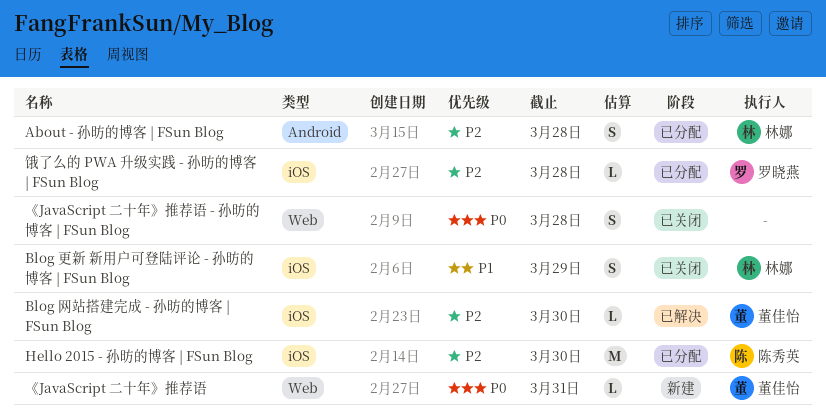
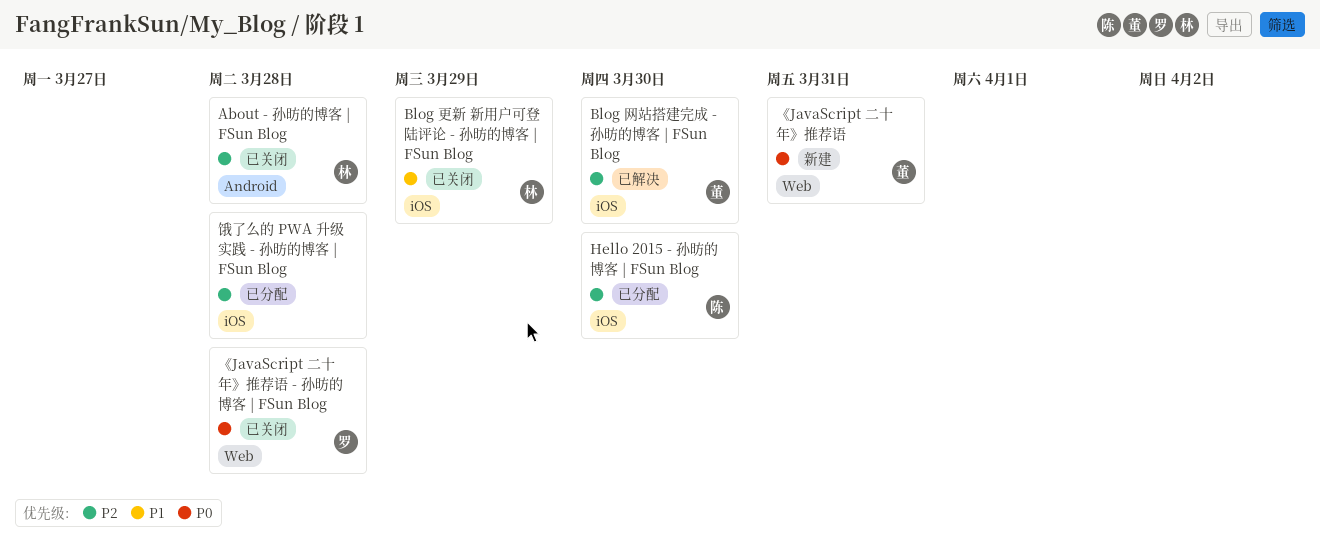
About - 孙昉的博客 | FSun Blog, status: 已分配 -> 已关闭
《JavaScript 二十年》推荐语 - 孙昉的博客 | FSun Blog, owner: none -> 罗晓燕
饿了么的 PWA 升级实践 - 孙昉的博客 | FSun Blog, owner: 罗晓燕 -> none

